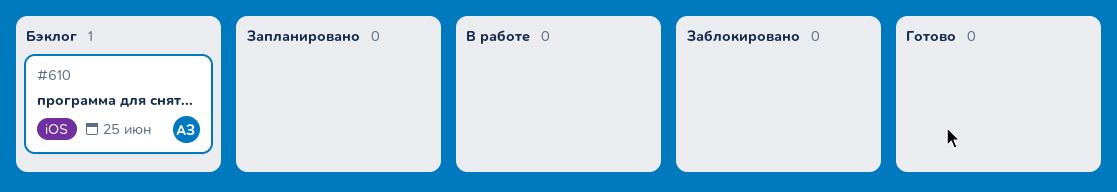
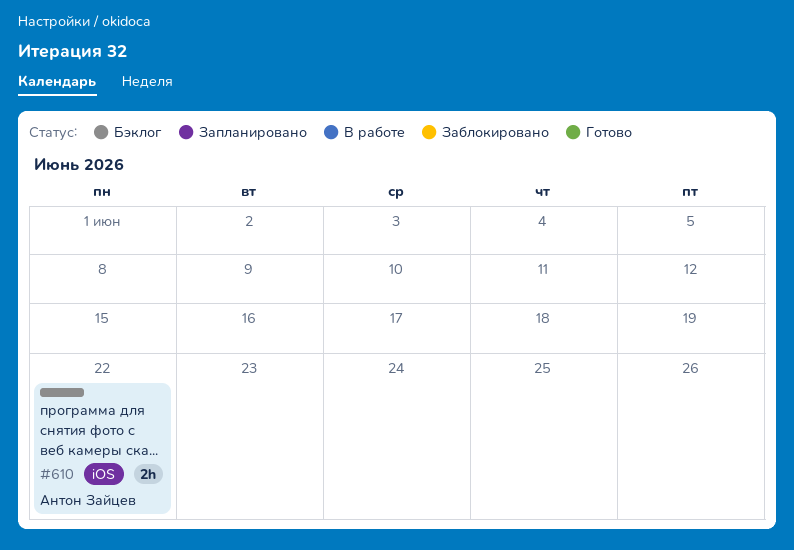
#610, due: Jun 25 -> Jun 22

